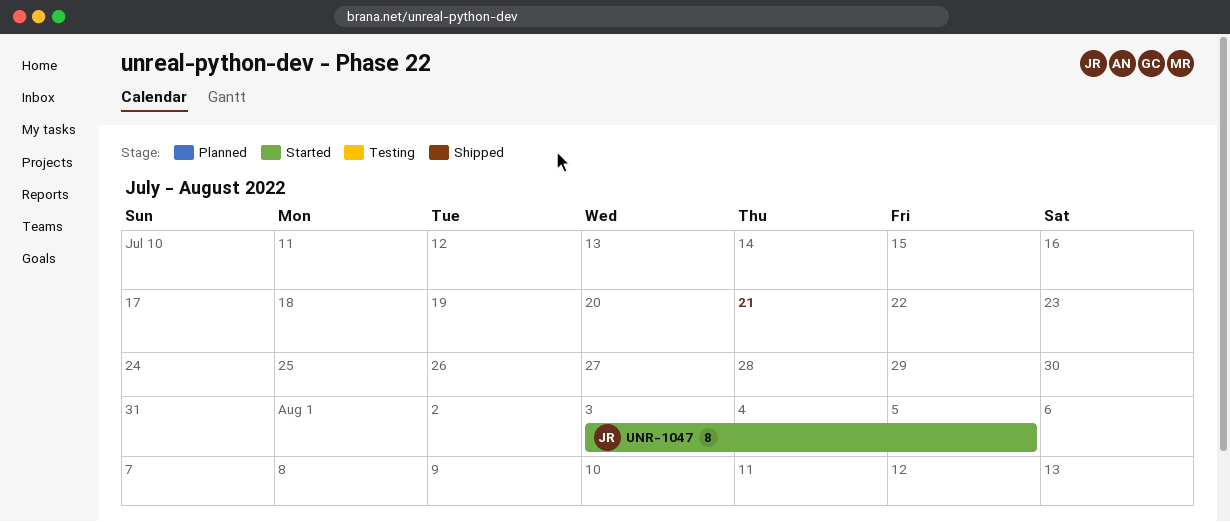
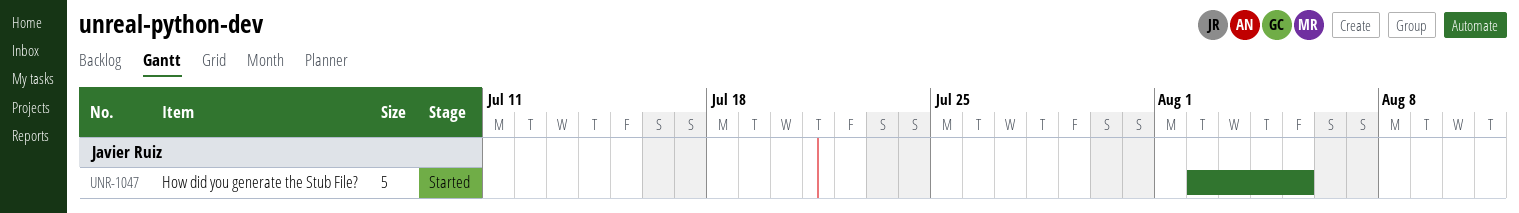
UNR-1047, estimate: 8 -> 5
UNR-1047, start: Aug 3 -> Aug 2

